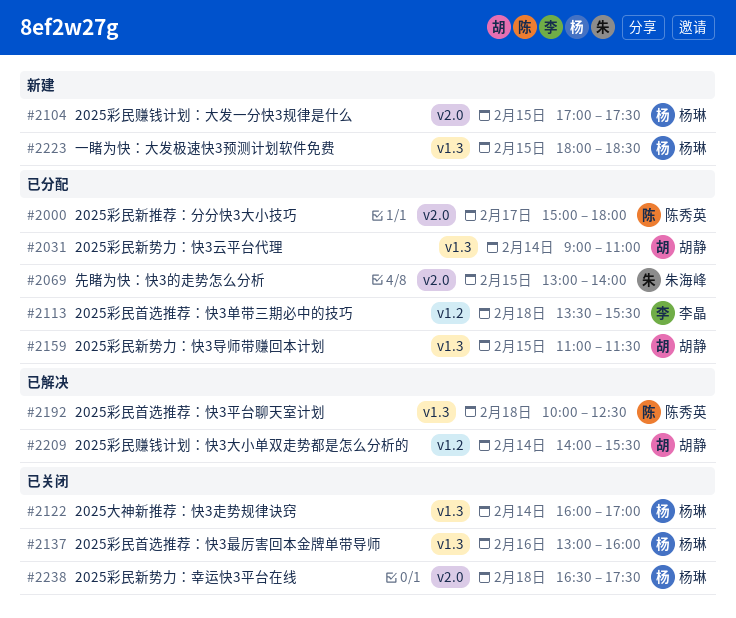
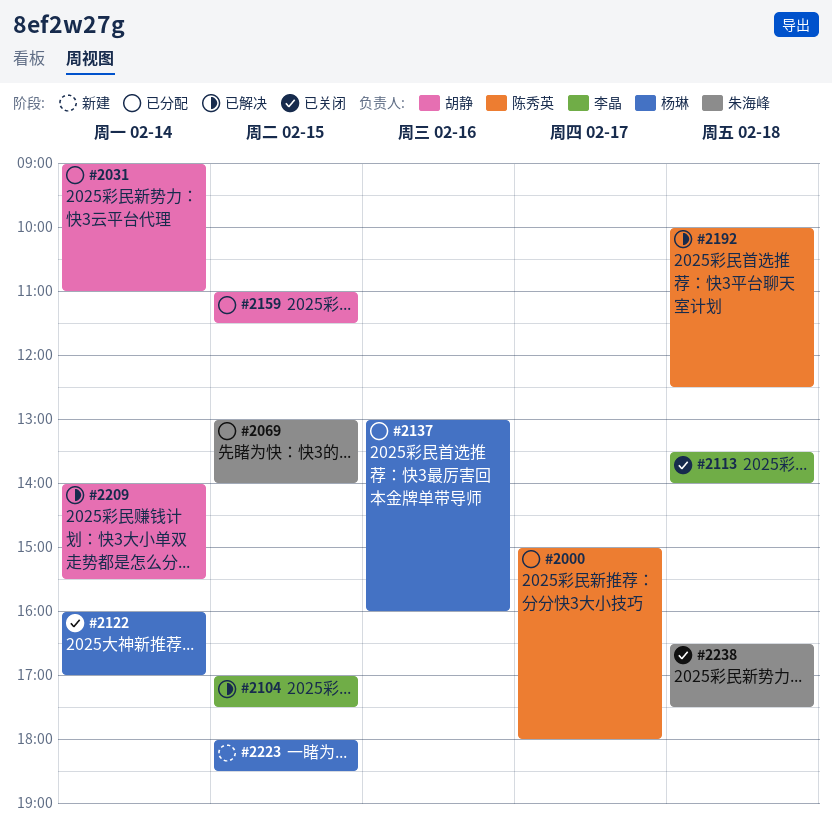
#2104, status: 新建 -> 已解决
#2104, owner: 杨琳 -> 李晶
#2113, status: 已分配 -> 已关闭
#2113, ends: 15:30 -> 14:00
#2137, status: 已关闭 -> 已分配
#2238, owner: 杨琳 -> 朱海峰

